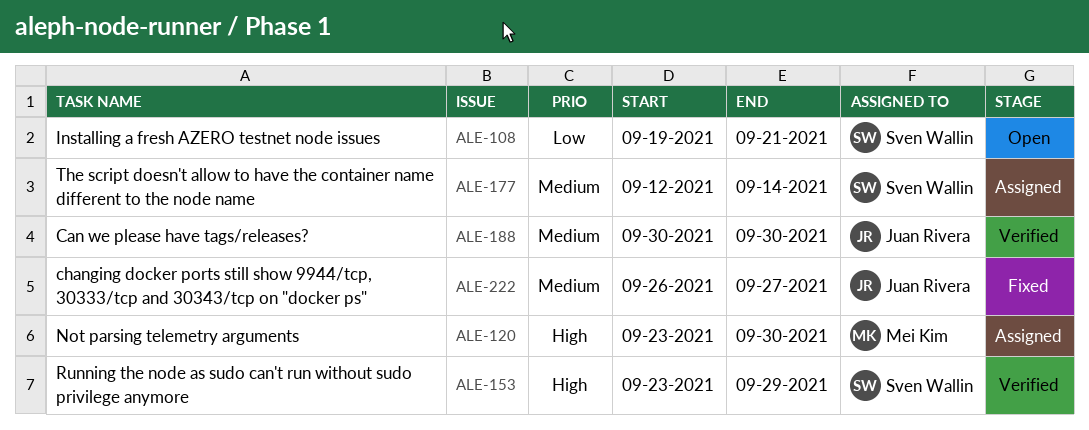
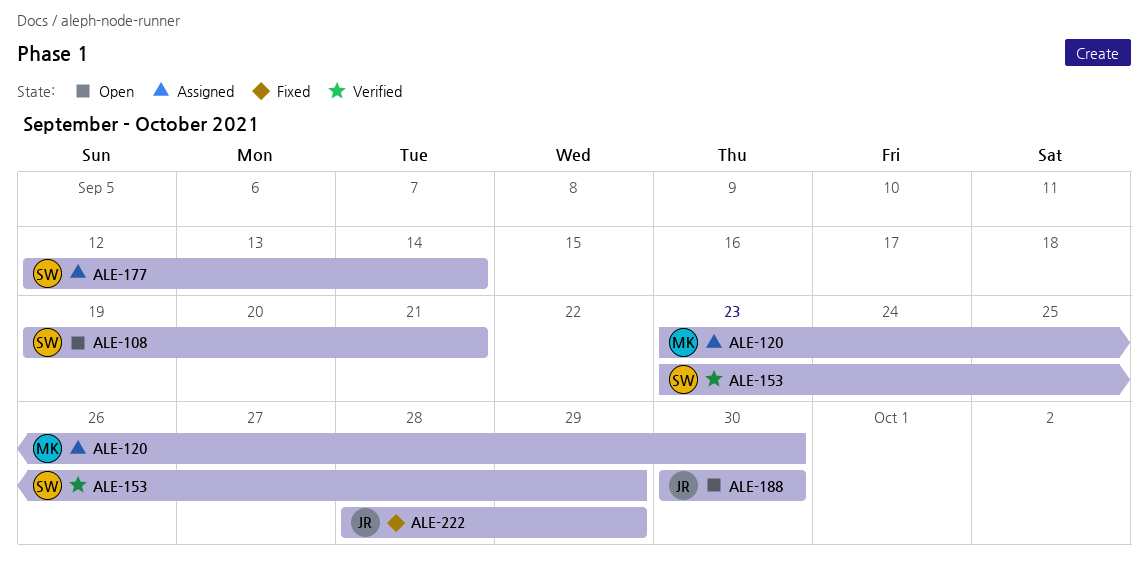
ALE-188, status: Verified -> Open
ALE-222, start: Sep 26 -> Sep 28
ALE-222, due: Sep 27 -> Sep 29

